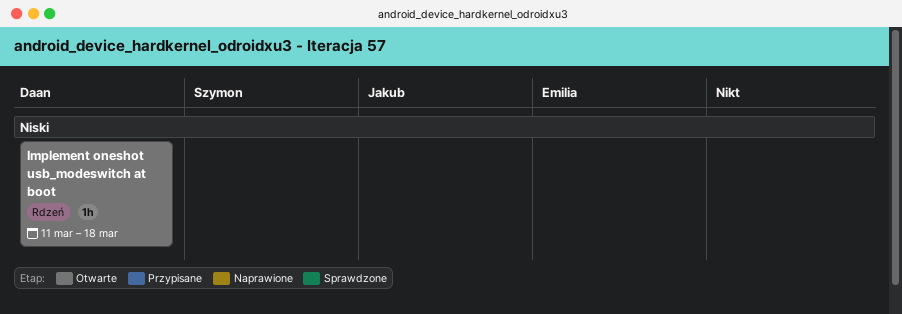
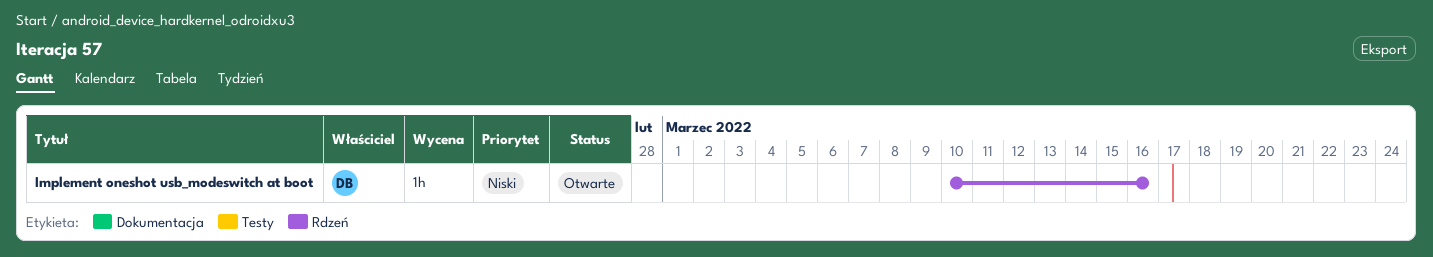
Implement oneshot usb_modeswitch at boot, start: Mar 11 -> Mar 10
Implement oneshot usb_modeswitch at boot, due: Mar 18 -> Mar 16

